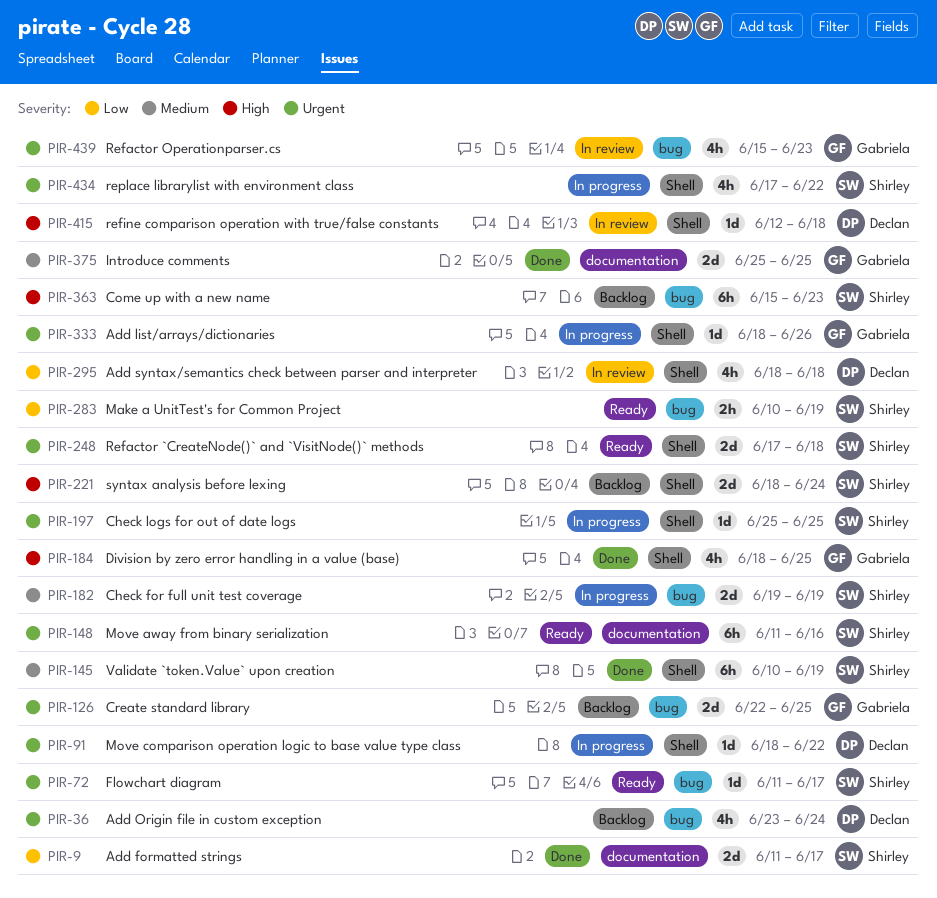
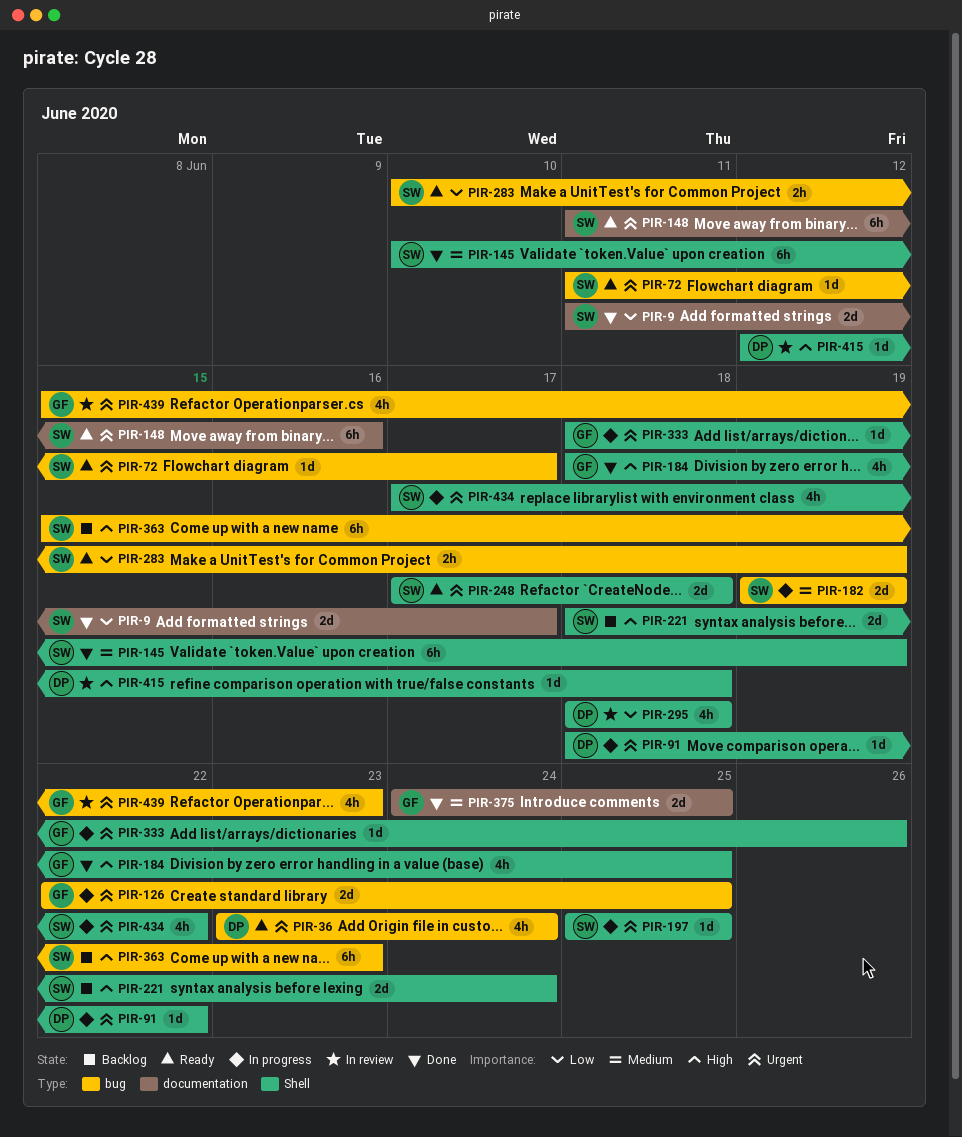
PIR-36, status: Backlog -> Ready
PIR-126, status: Backlog -> In progress
PIR-375, start: Jun 25 -> Jun 24

